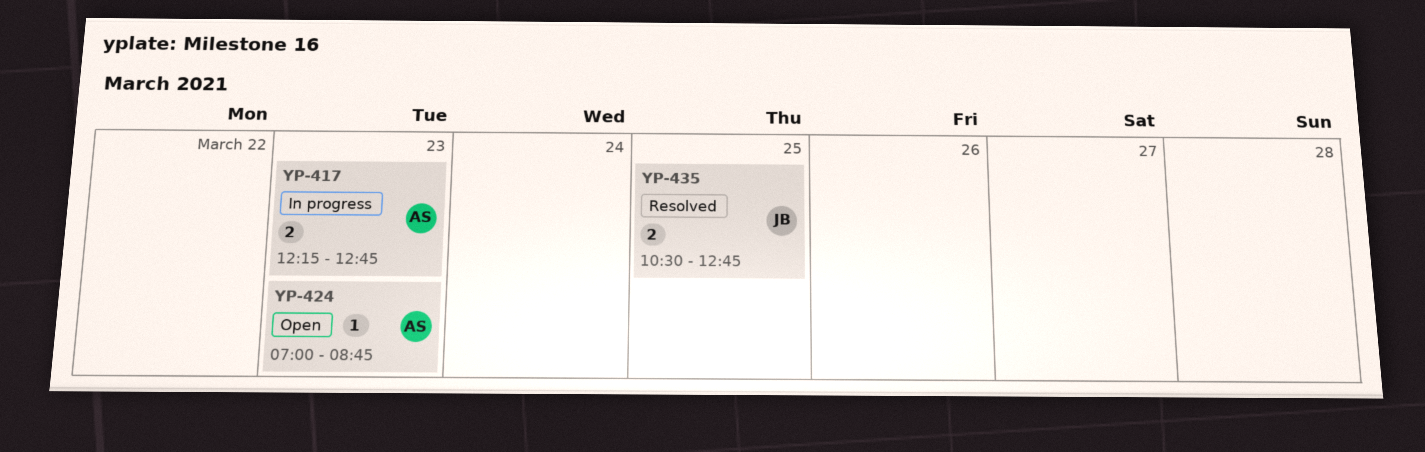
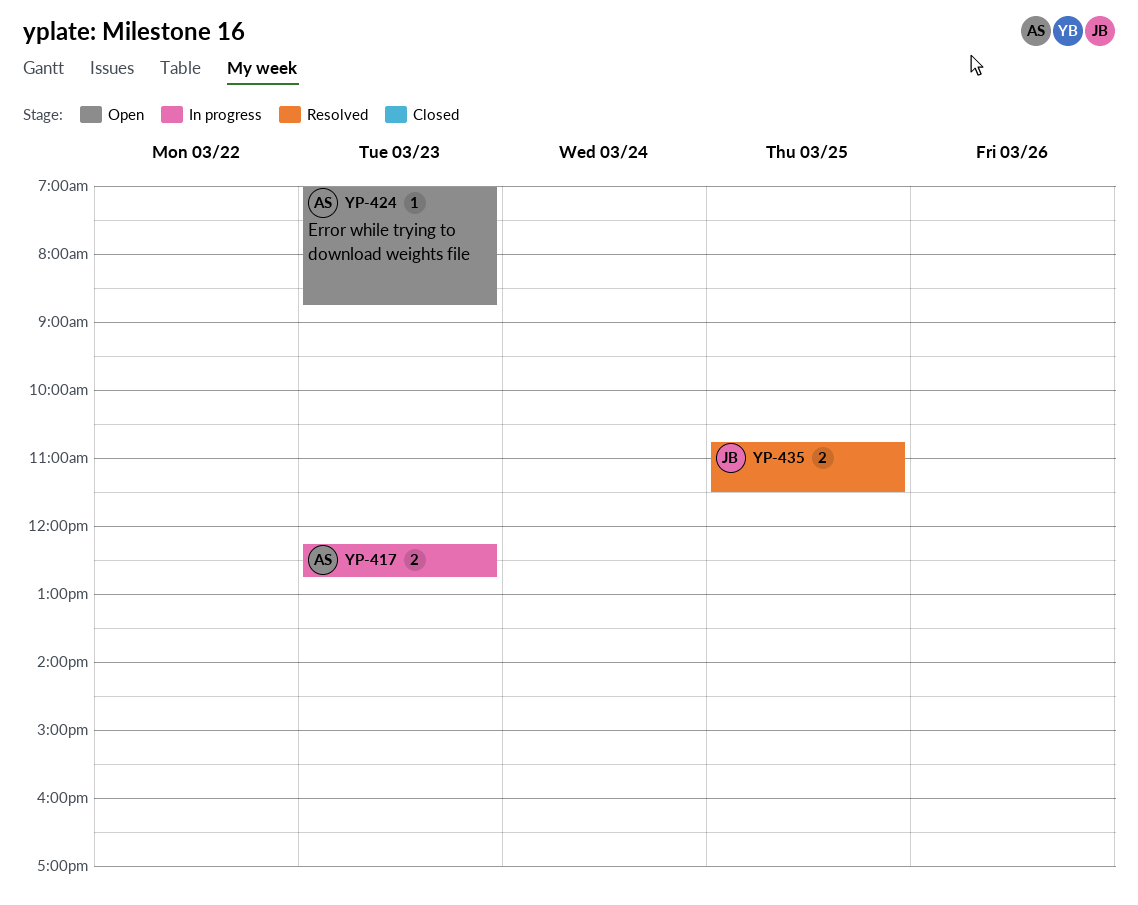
YP-435, begins: 10:30 -> 10:45
YP-435, ends: 12:45 -> 11:30

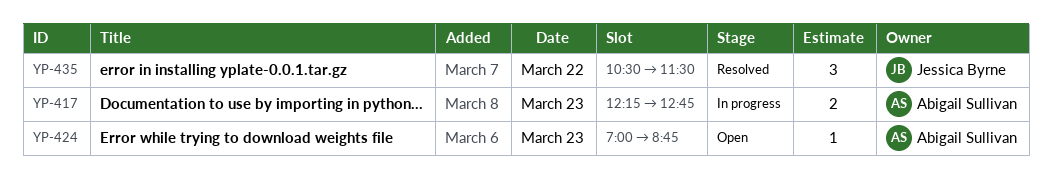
YP-435, estimate: 2 -> 3
YP-435, day: Mar 25 -> Mar 22
YP-435, begins: 10:45 -> 10:30

